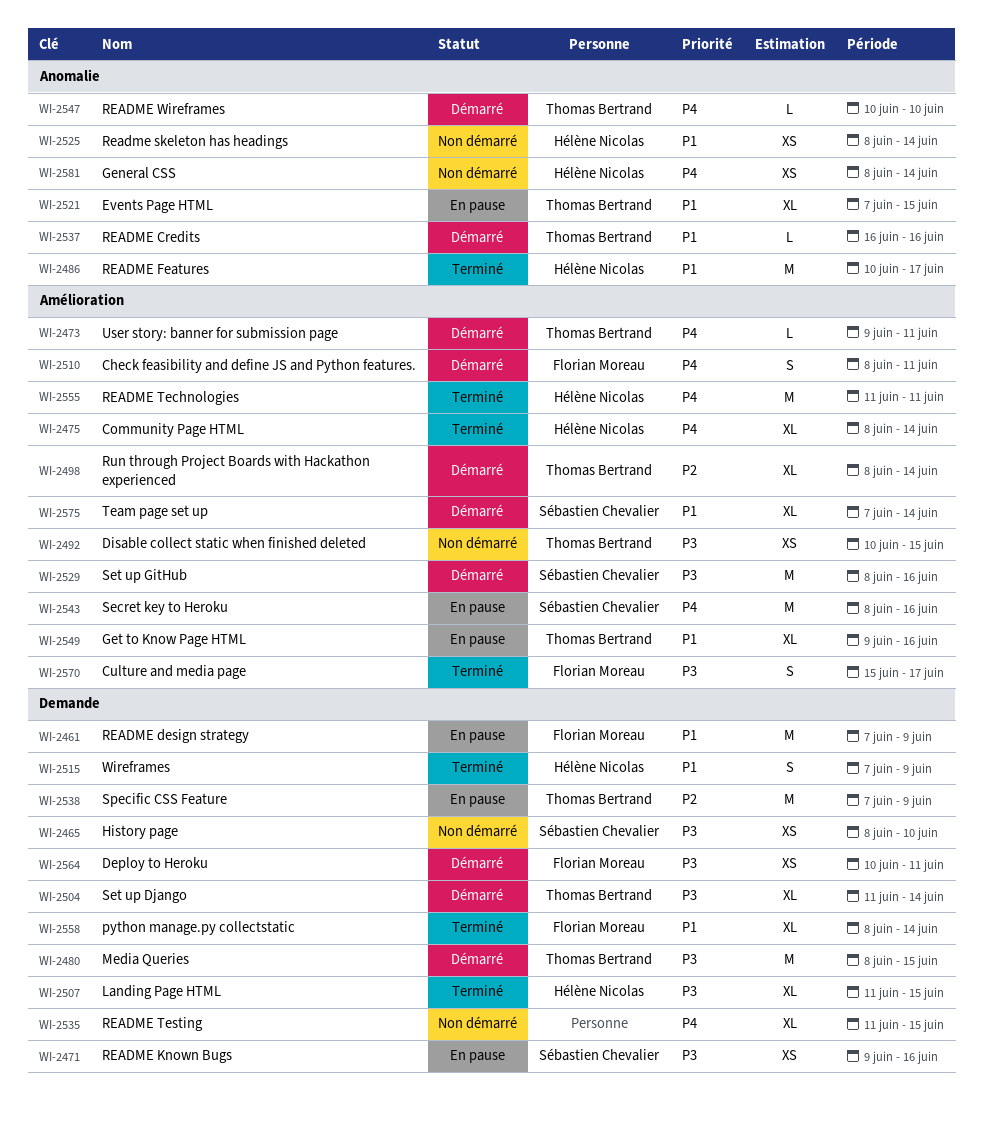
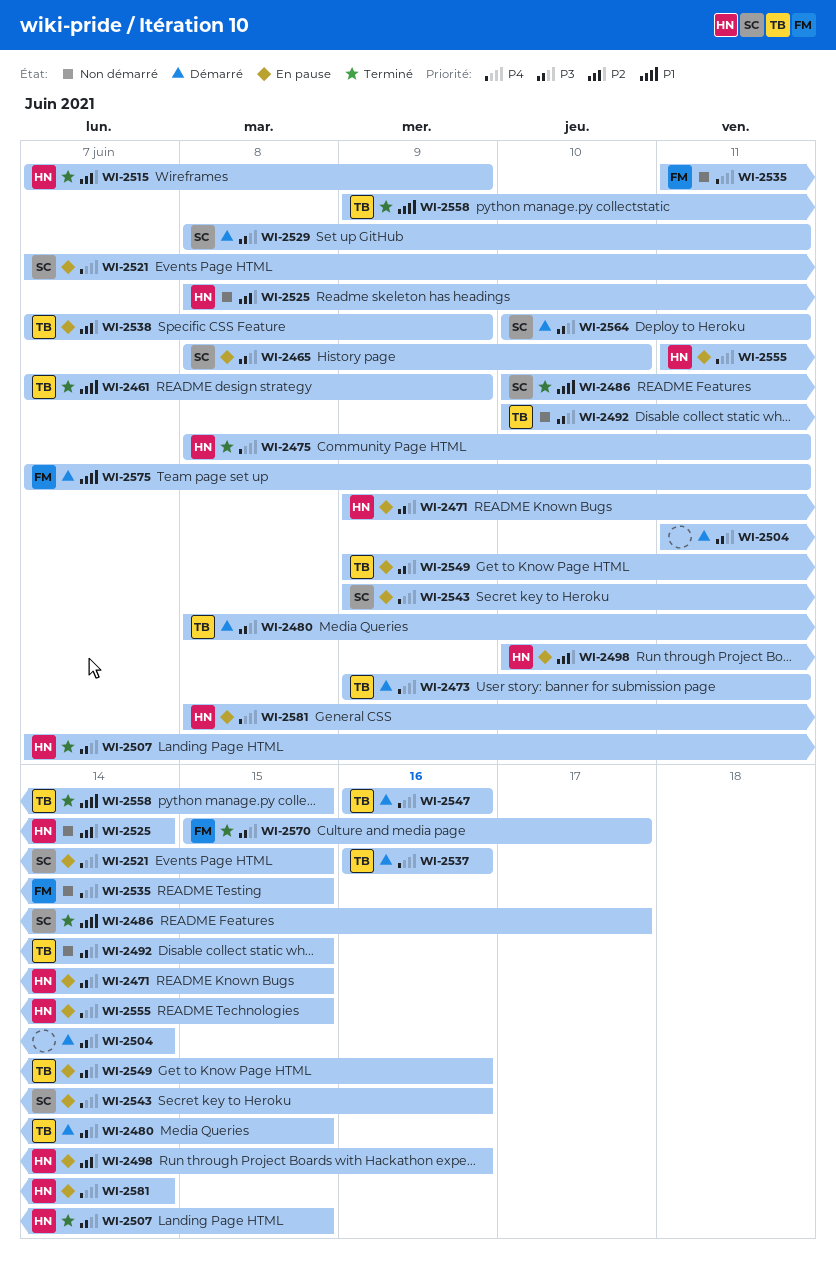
WI-2461, status: En pause -> Terminé
WI-2461, owner: Florian Moreau -> Thomas Bertrand
WI-2465, status: Non démarré -> En pause
WI-2471, owner: Sébastien Chevalier -> Hélène Nicolas
WI-2471, due: Jun 16 -> Jun 15
WI-2475, due: Jun 14 -> Jun 11
WI-2486, owner: Hélène Nicolas -> Sébastien Chevalier
WI-2498, status: Démarré -> En pause
WI-2498, owner: Thomas Bertrand -> Hélène Nicolas
WI-2498, start: Jun 8 -> Jun 10
WI-2498, due: Jun 14 -> Jun 16
WI-2504, owner: Thomas Bertrand -> none
WI-2507, start: Jun 11 -> Jun 7
WI-2510: present -> none
WI-2515, priority: P1 -> P2
WI-2521, owner: Thomas Bertrand -> Sébastien Chevalier
WI-2521, priority: P1 -> P4
WI-2525, priority: P1 -> P2
WI-2529, due: Jun 16 -> Jun 11
WI-2535, owner: none -> Florian Moreau
WI-2537, priority: P1 -> P4
WI-2543, start: Jun 8 -> Jun 9
WI-2547, start: Jun 10 -> Jun 16
WI-2547, due: Jun 10 -> Jun 16
WI-2549, priority: P1 -> P3
WI-2555, status: Terminé -> En pause
WI-2555, due: Jun 11 -> Jun 15
WI-2558, owner: Florian Moreau -> Thomas Bertrand
WI-2558, start: Jun 8 -> Jun 9
WI-2558, due: Jun 14 -> Jun 15
WI-2564, owner: Florian Moreau -> Sébastien Chevalier
WI-2575, owner: Sébastien Chevalier -> Florian Moreau
WI-2575, due: Jun 14 -> Jun 11
WI-2581, status: Non démarré -> En pause

